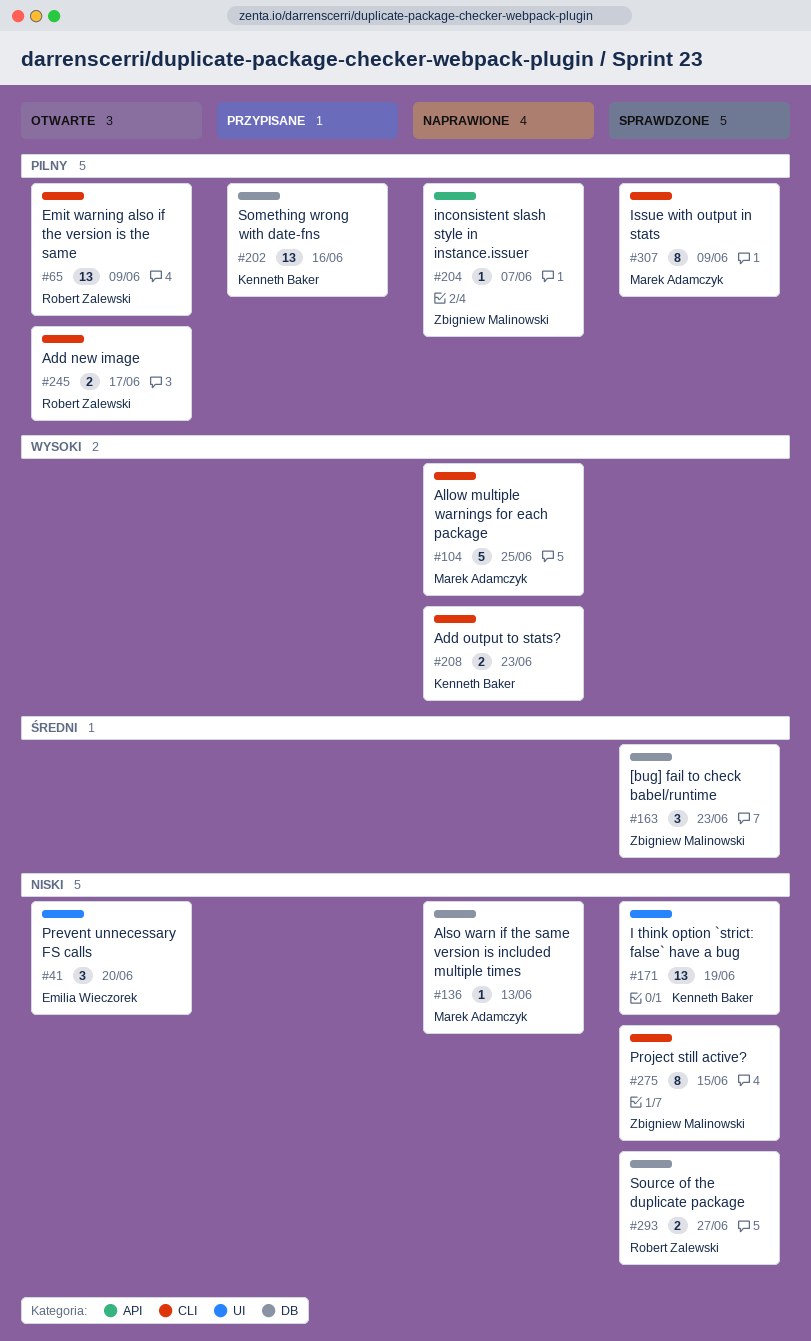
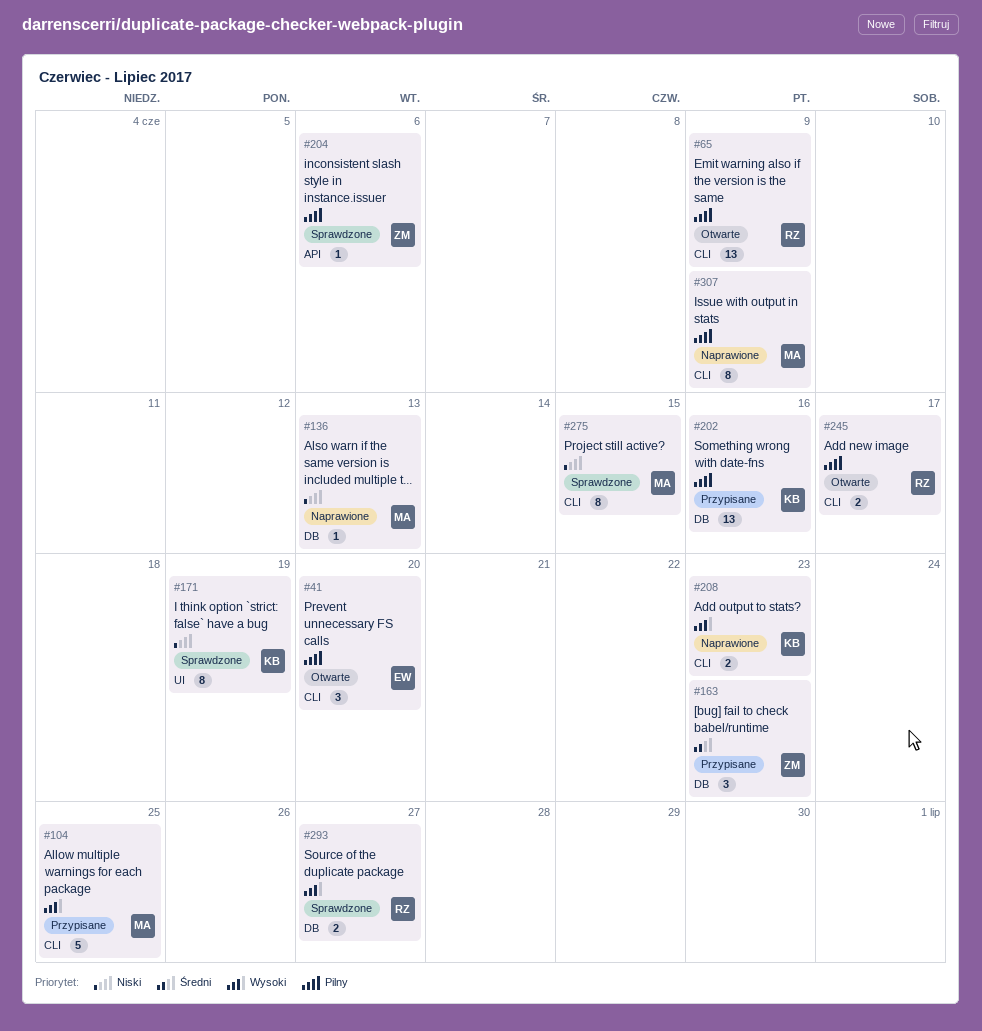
#41, priority: Niski -> Pilny
#41, label: UI -> CLI
#104, status: Naprawione -> Przypisane
#163, status: Sprawdzone -> Przypisane
#171, estimate: 13 -> 8
#204, status: Naprawione -> Sprawdzone
#204, due: Jun 7 -> Jun 6
#275, owner: Zbigniew Malinowski -> Marek Adamczyk
#293, priority: Niski -> Wysoki
#307, status: Sprawdzone -> Naprawione

